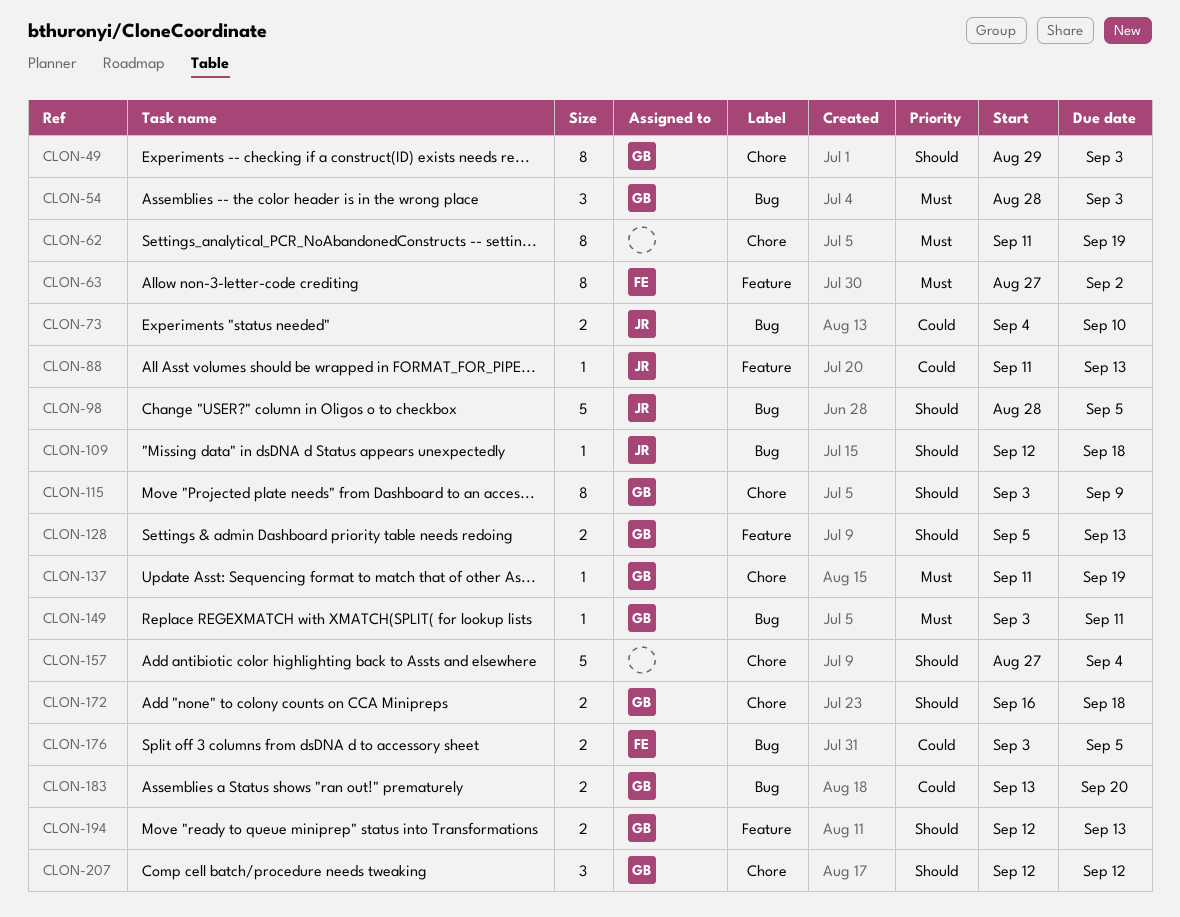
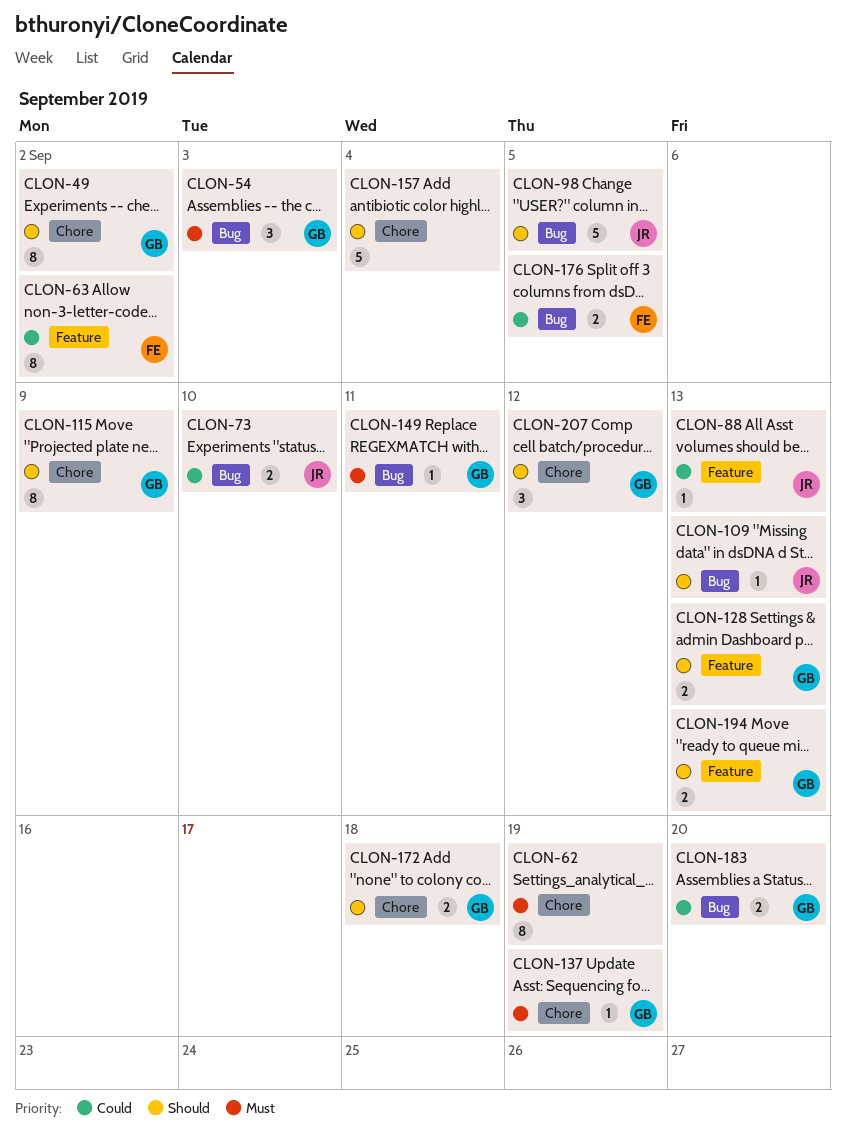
CLON-49, due: Sep 3 -> Sep 2
CLON-63, priority: Must -> Could
CLON-109, due: Sep 18 -> Sep 13

